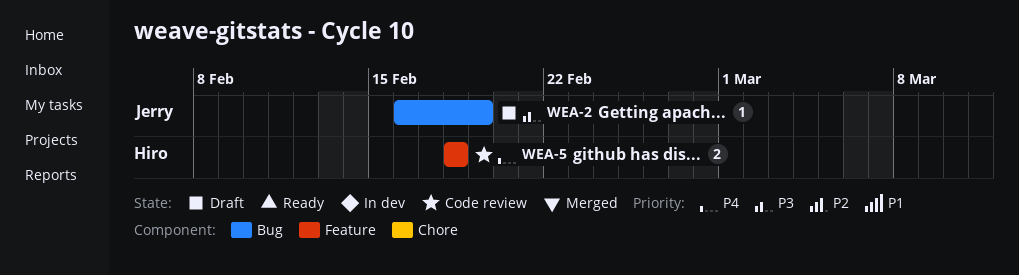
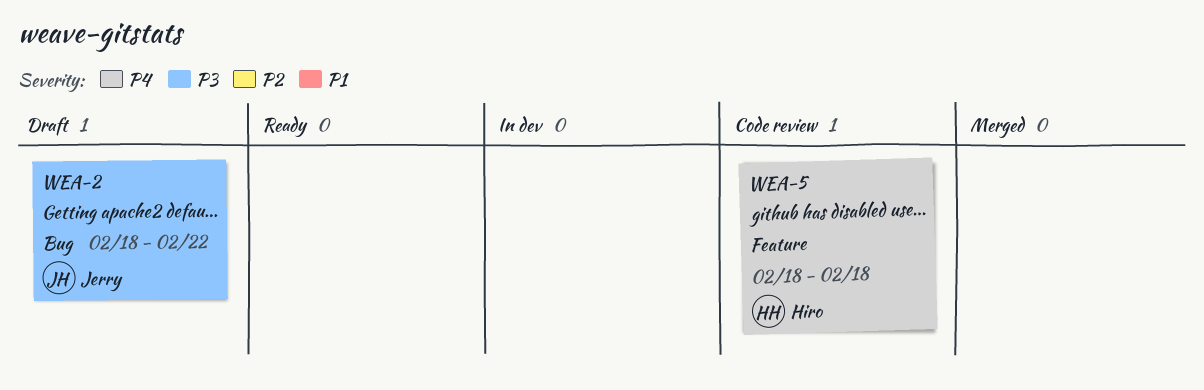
WEA-2, start: Feb 16 -> Feb 18
WEA-2, due: Feb 19 -> Feb 22

